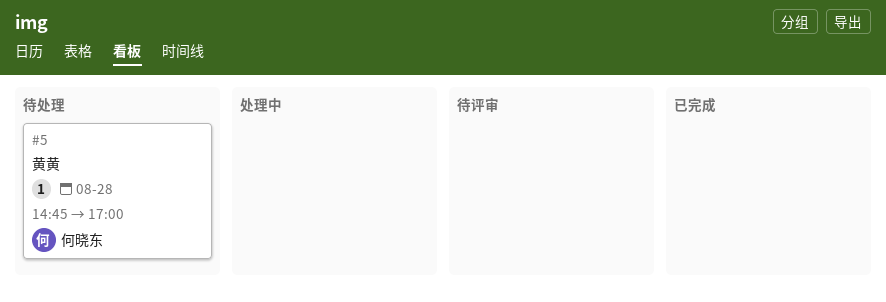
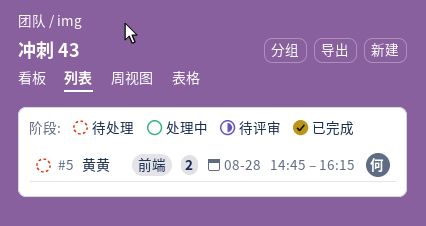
#5, estimate: 1 -> 2
#5, ends: 17:00 -> 16:15

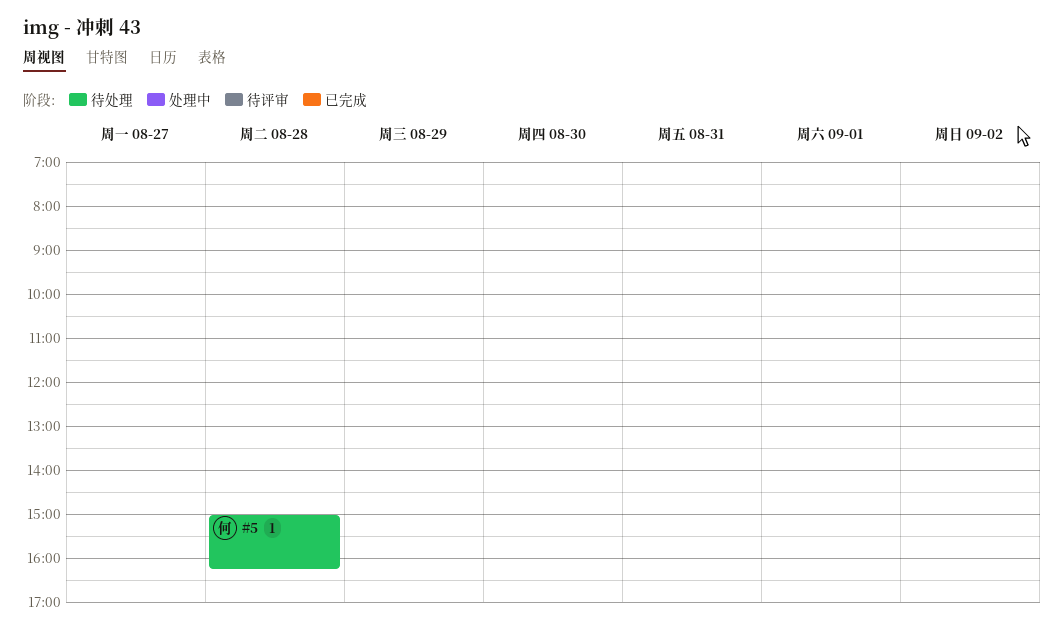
#5, estimate: 2 -> 1
#5, begins: 14:45 -> 15:00

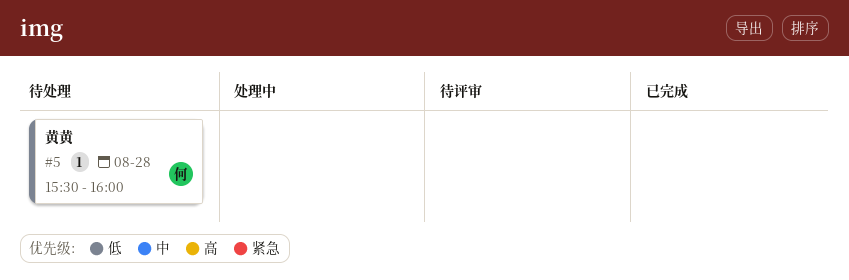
#5, begins: 15:00 -> 15:30
#5, ends: 16:15 -> 16:00

